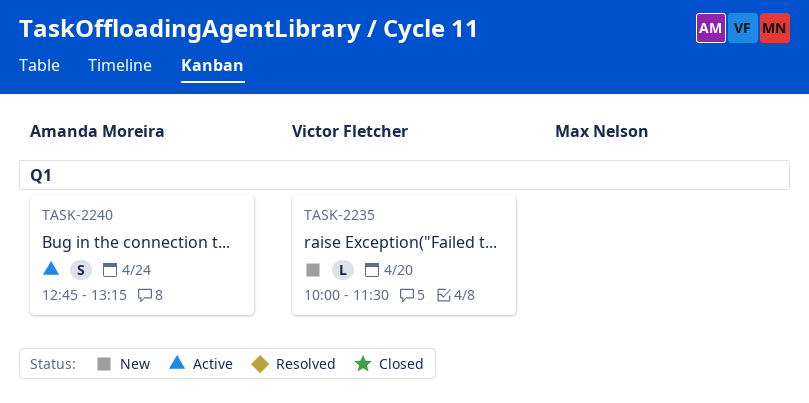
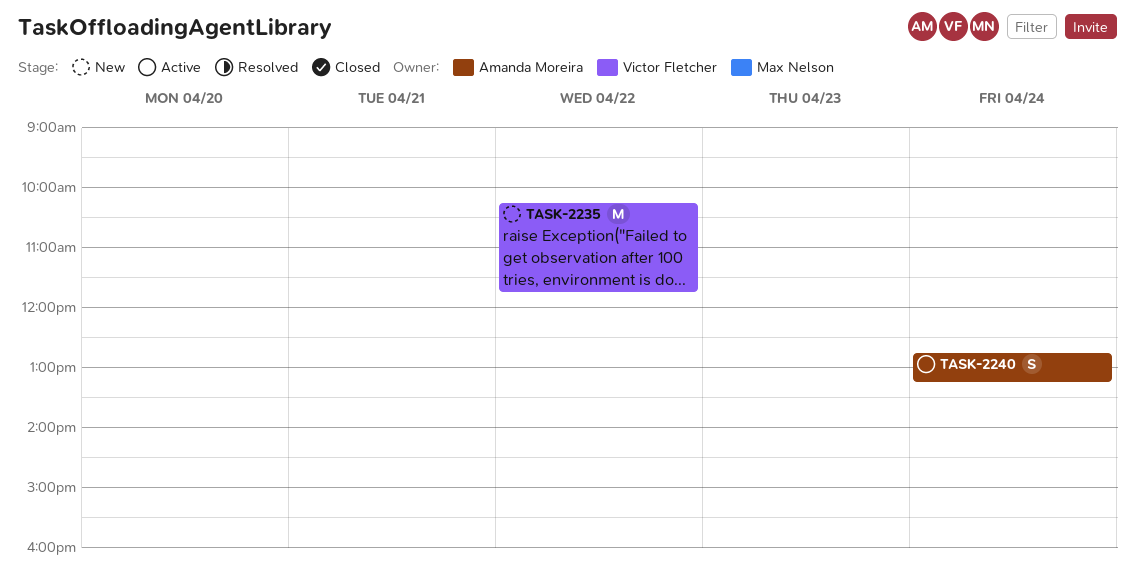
TASK-2235, estimate: L -> M
TASK-2235, day: Apr 20 -> Apr 22
TASK-2235, begins: 10:00 -> 10:15
TASK-2235, ends: 11:30 -> 11:45

